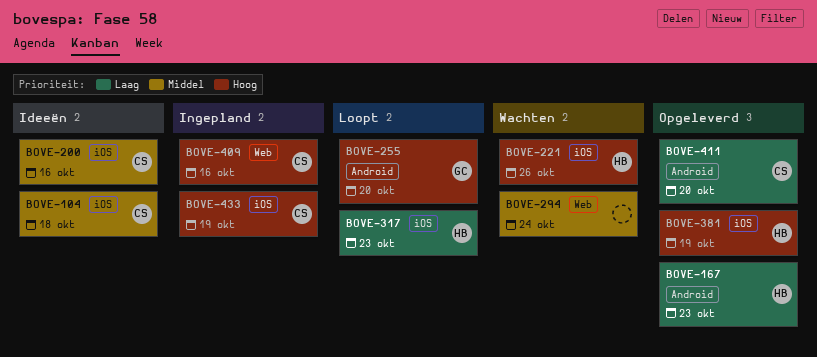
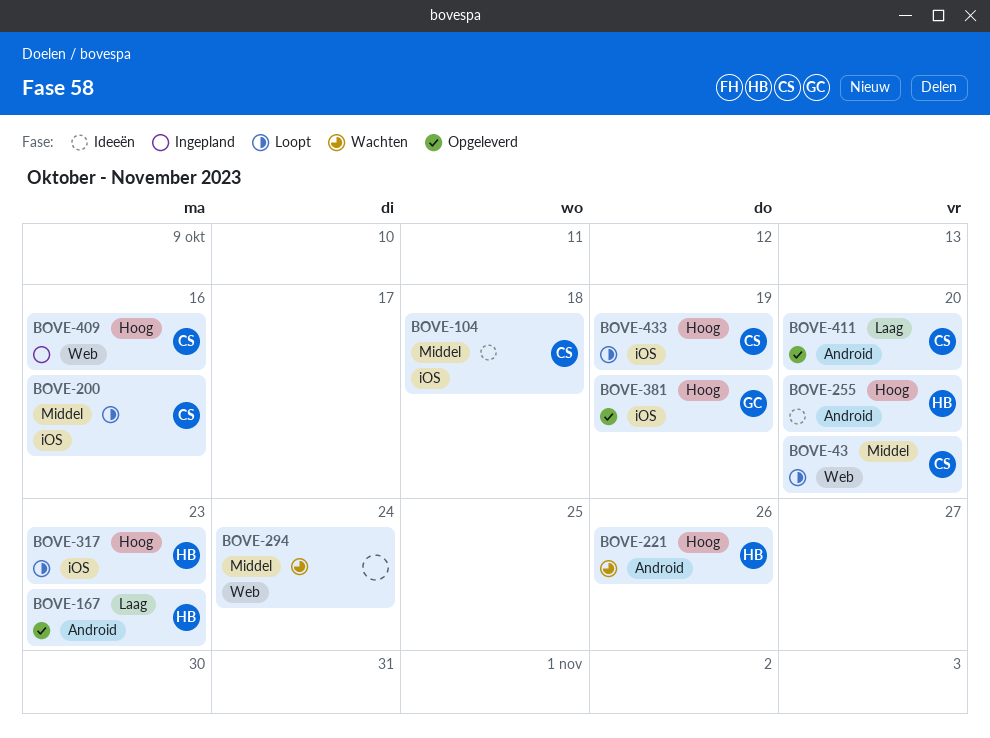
BOVE-43: none -> present
BOVE-200, status: Ideeën -> Loopt
BOVE-221, label: iOS -> Android
BOVE-255, status: Loopt -> Ideeën
BOVE-255, owner: GC -> HB
BOVE-317, priority: Laag -> Hoog
BOVE-381, owner: HB -> GC
BOVE-433, status: Ingepland -> Loopt

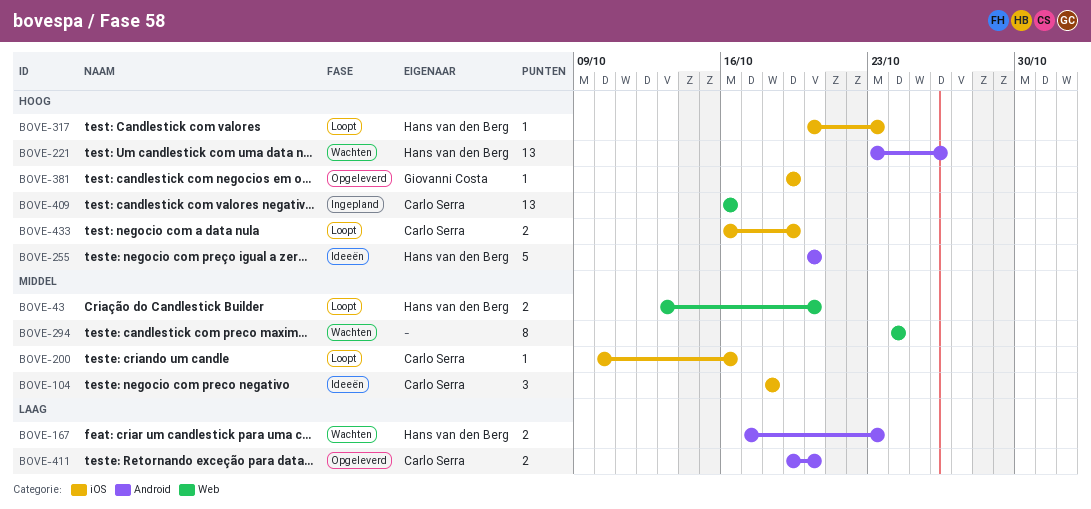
BOVE-43, owner: Carlo Serra -> Hans van den Berg
BOVE-167, status: Opgeleverd -> Wachten

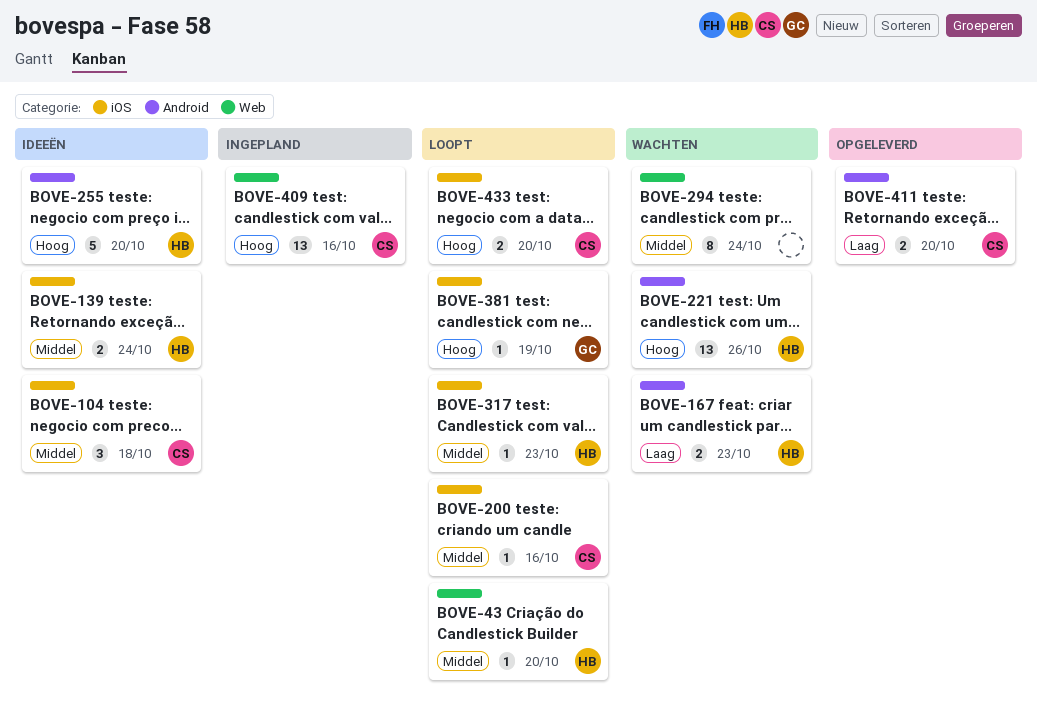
BOVE-43, estimate: 2 -> 1
BOVE-139: none -> present
BOVE-317, priority: Hoog -> Middel
BOVE-381, status: Opgeleverd -> Loopt
BOVE-433, due: Oct 19 -> Oct 20

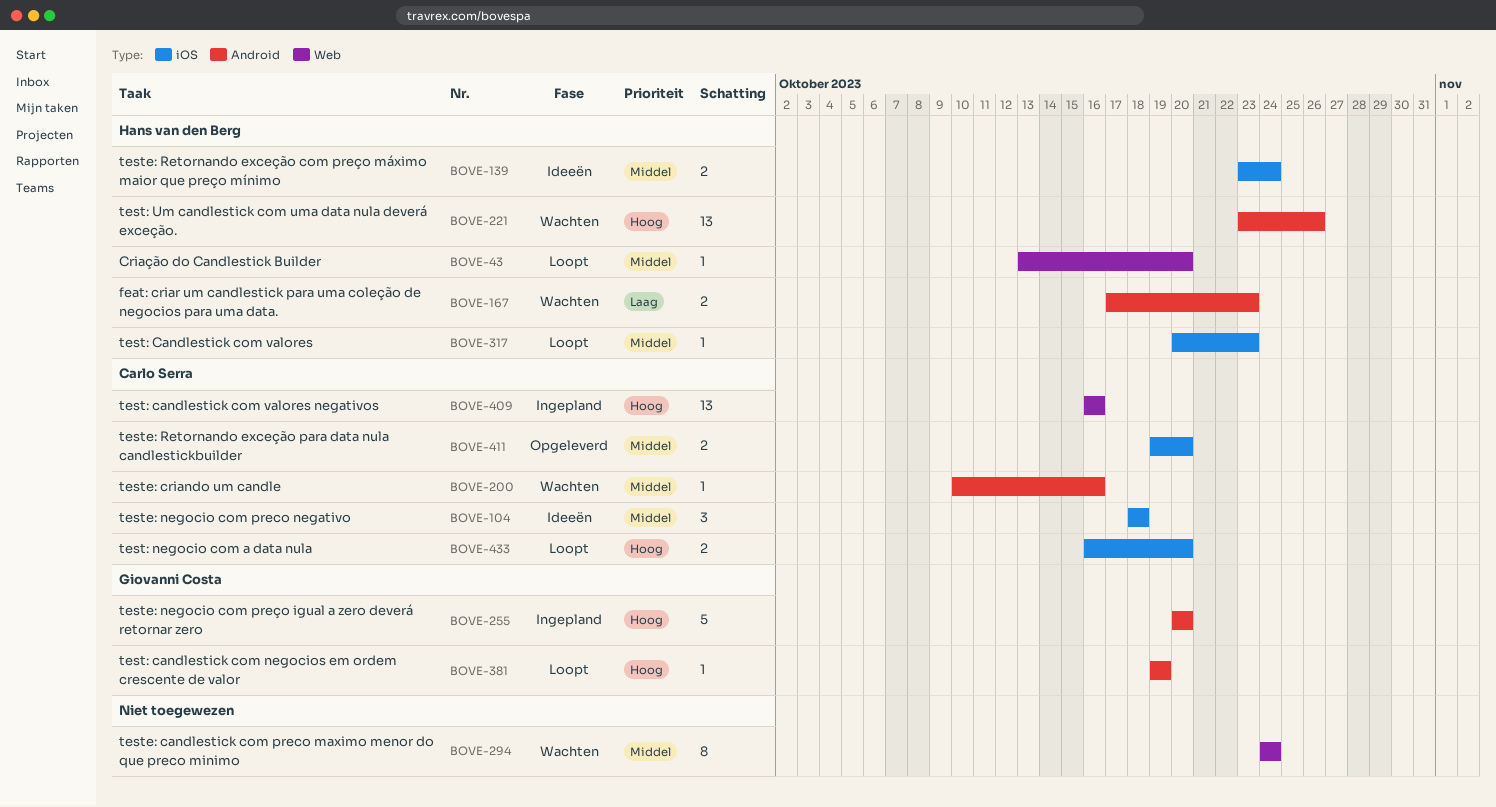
BOVE-200, status: Loopt -> Wachten
BOVE-200, label: iOS -> Android
BOVE-255, status: Ideeën -> Ingepland
BOVE-255, owner: Hans van den Berg -> Giovanni Costa
BOVE-381, label: iOS -> Android
BOVE-411, priority: Laag -> Middel
BOVE-411, label: Android -> iOS

